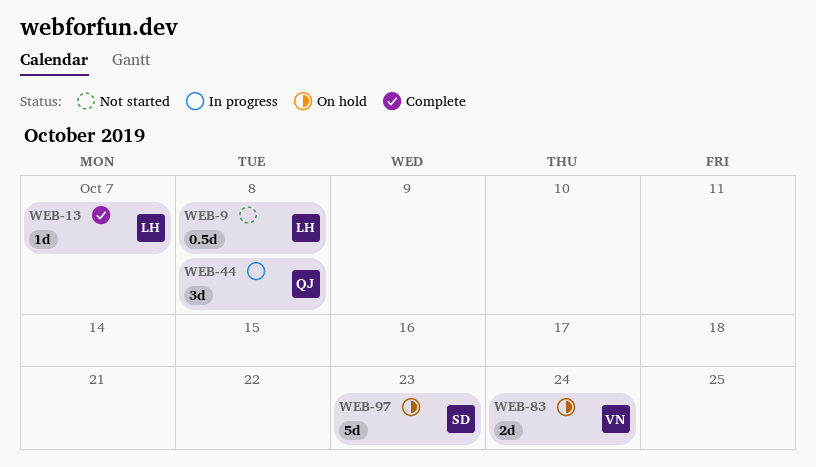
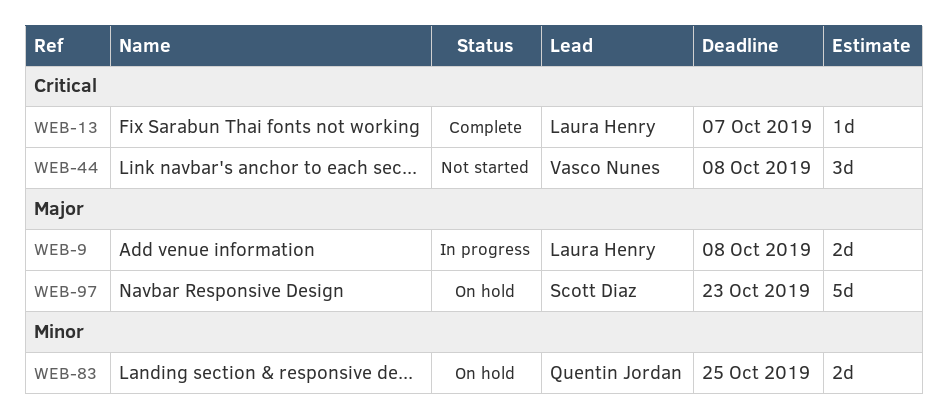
WEB-9, status: Not started -> In progress
WEB-9, estimate: 0.5d -> 2d
WEB-44, status: In progress -> Not started
WEB-44, owner: Quentin Jordan -> Vasco Nunes
WEB-83, owner: Vasco Nunes -> Quentin Jordan
WEB-83, due: Oct 24 -> Oct 25

